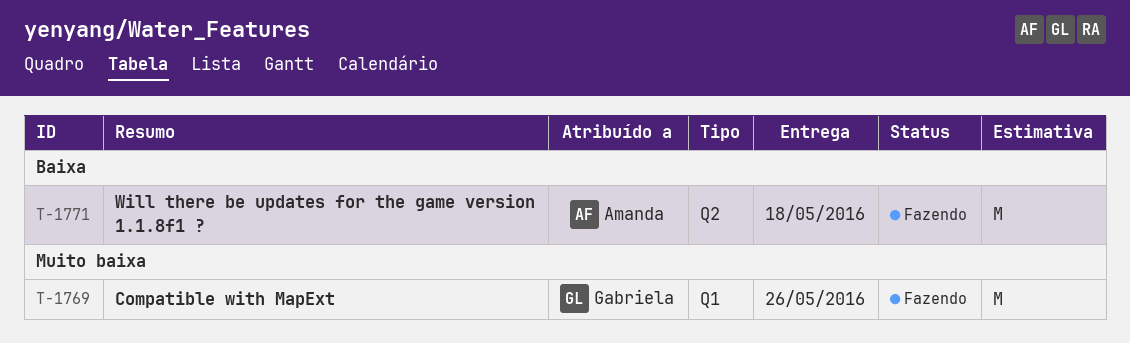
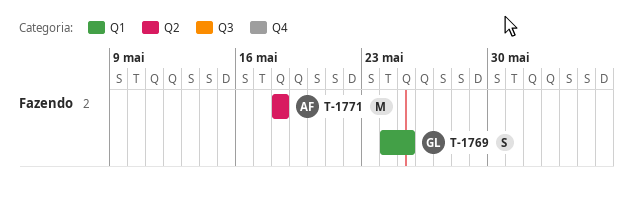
T-1769, estimate: M -> S
T-1769, due: May 26 -> May 25

